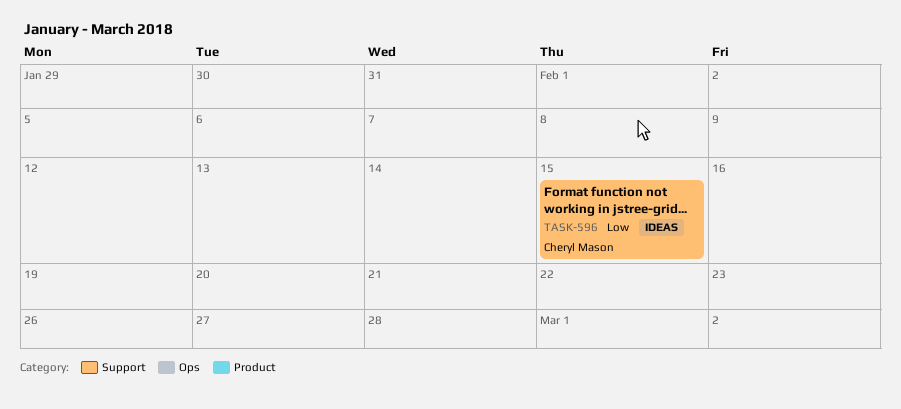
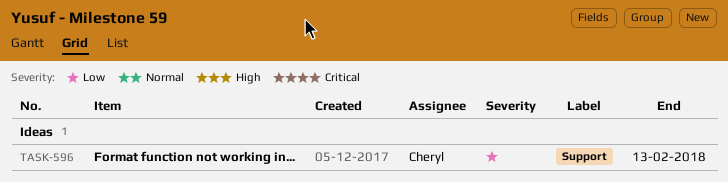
TASK-596, due: Feb 15 -> Feb 13

